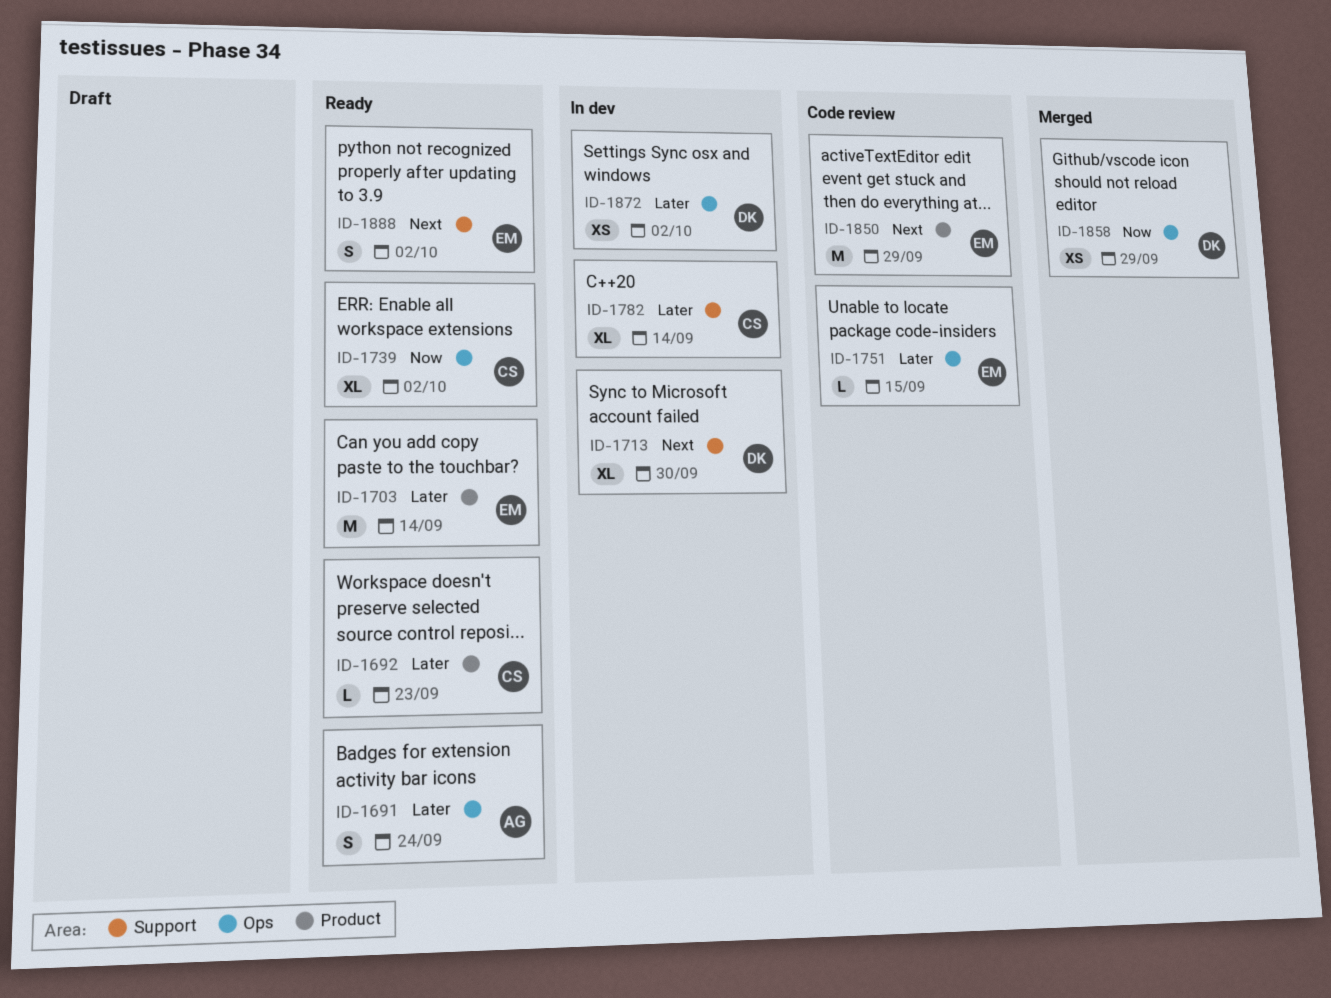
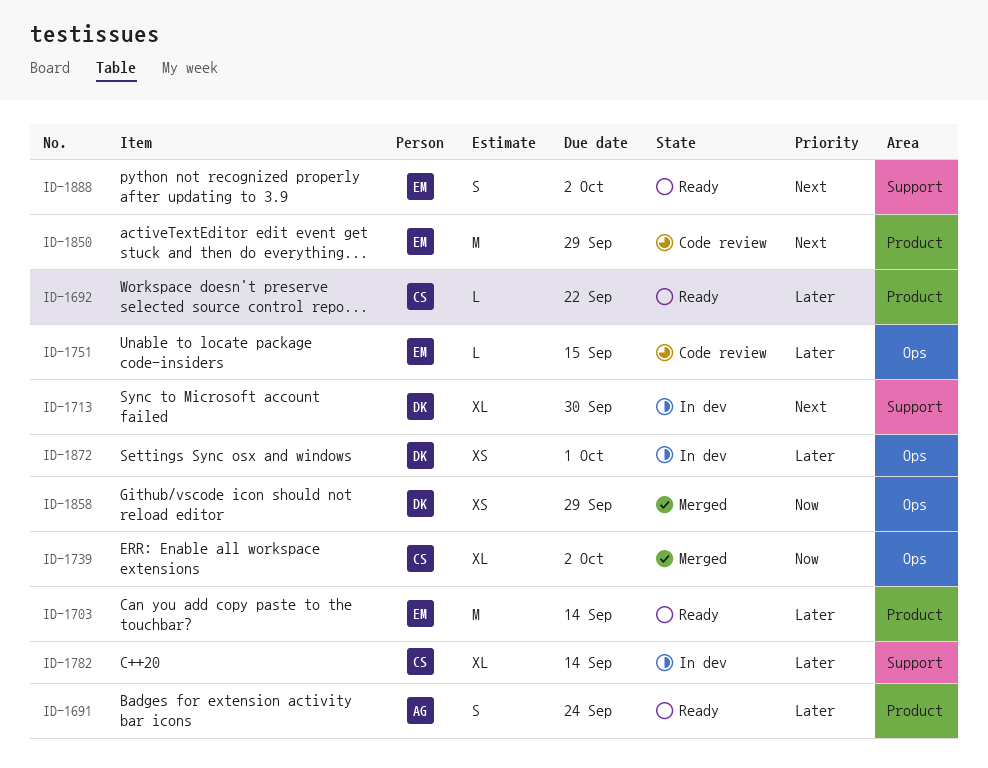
ID-1691, label: Ops -> Product
ID-1692, due: Sep 23 -> Sep 22
ID-1739, status: Ready -> Merged
ID-1872, due: Oct 2 -> Oct 1

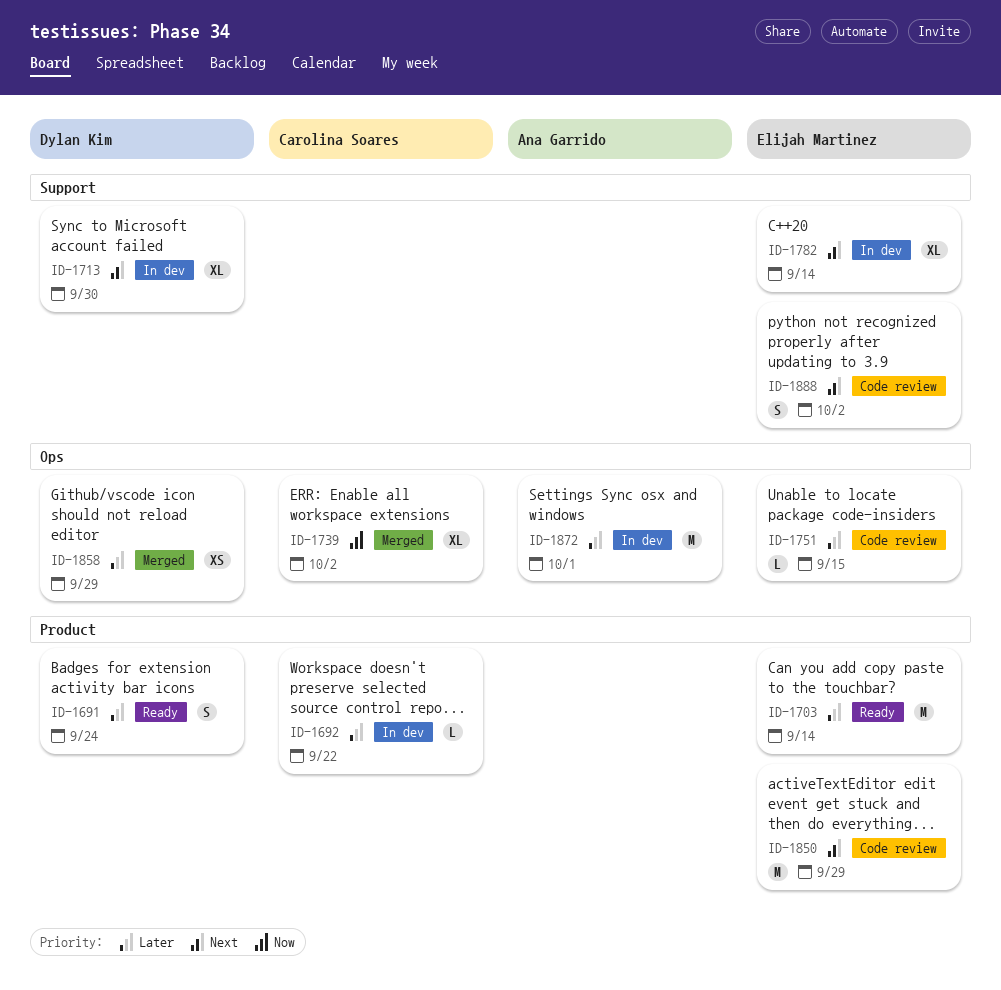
ID-1691, owner: Ana Garrido -> Dylan Kim
ID-1692, status: Ready -> In dev
ID-1782, owner: Carolina Soares -> Elijah Martinez
ID-1782, priority: Later -> Next
ID-1858, priority: Now -> Later
ID-1872, owner: Dylan Kim -> Ana Garrido
ID-1872, estimate: XS -> M
ID-1888, status: Ready -> Code review

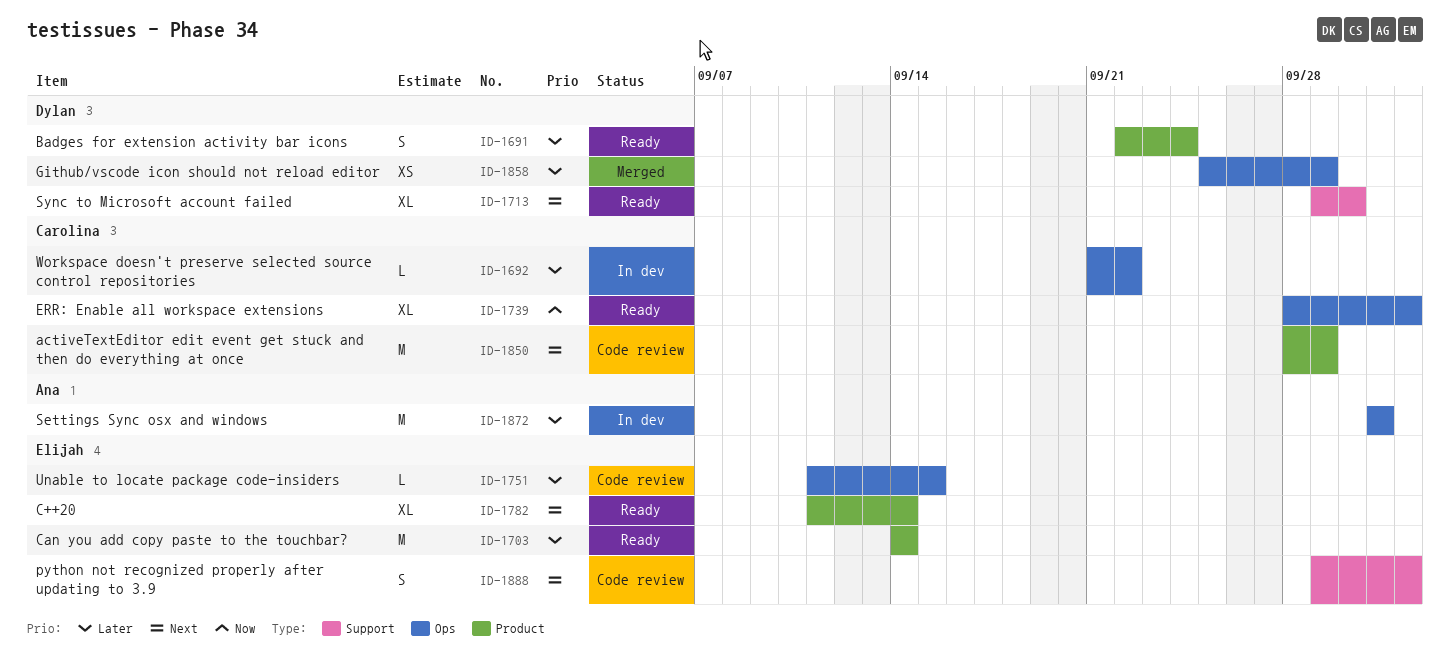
ID-1692, label: Product -> Ops
ID-1713, status: In dev -> Ready
ID-1739, status: Merged -> Ready
ID-1782, status: In dev -> Ready
ID-1782, label: Support -> Product
ID-1850, owner: Elijah Martinez -> Carolina Soares

